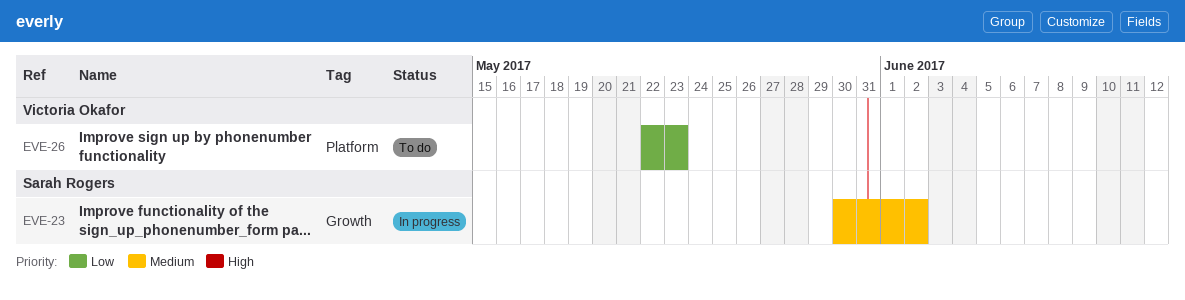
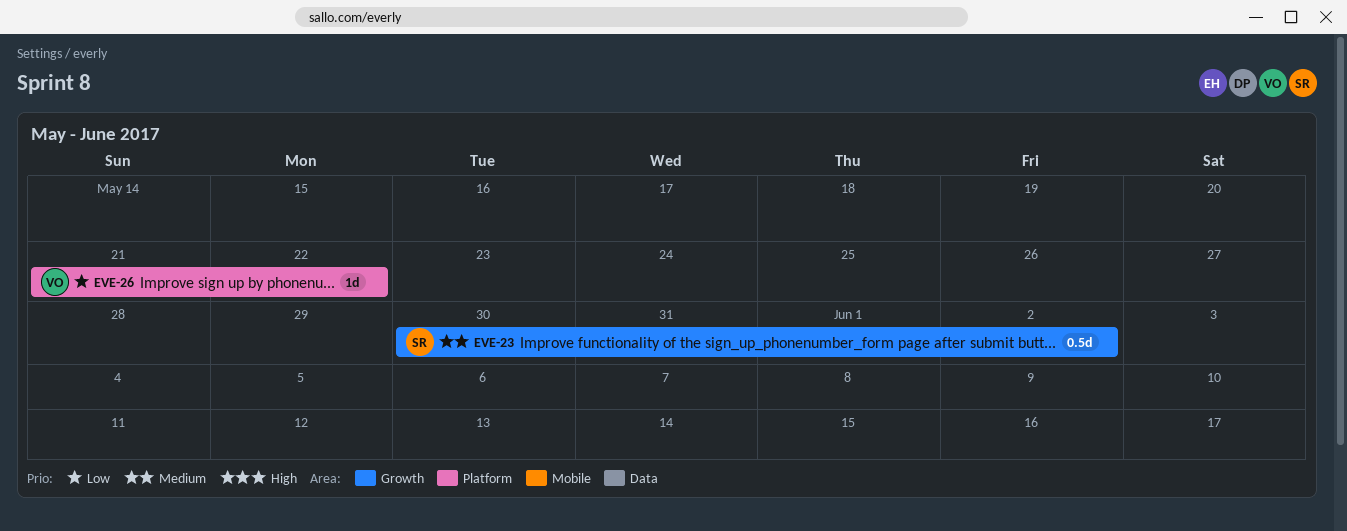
EVE-26, start: May 22 -> May 21
EVE-26, due: May 23 -> May 22

